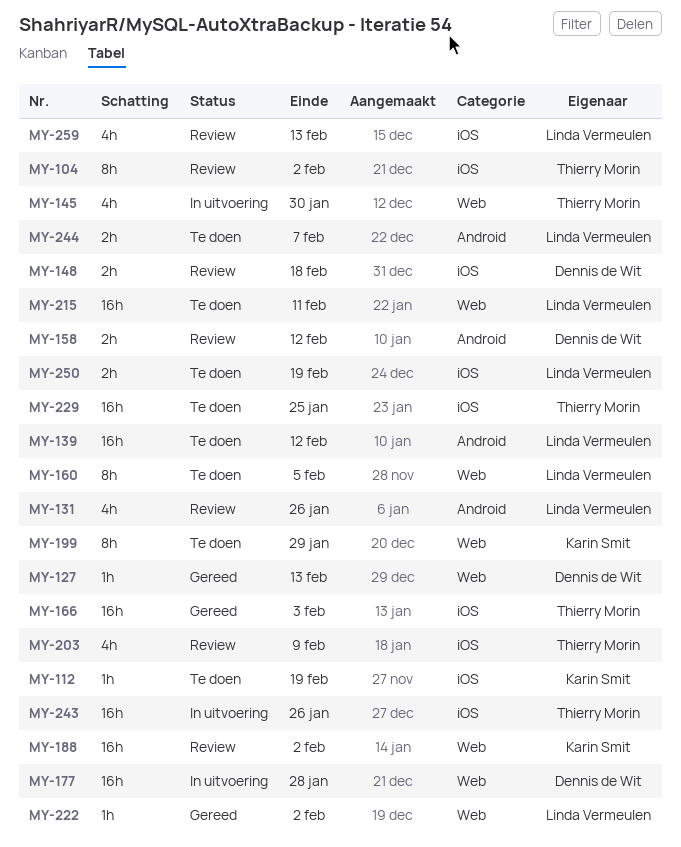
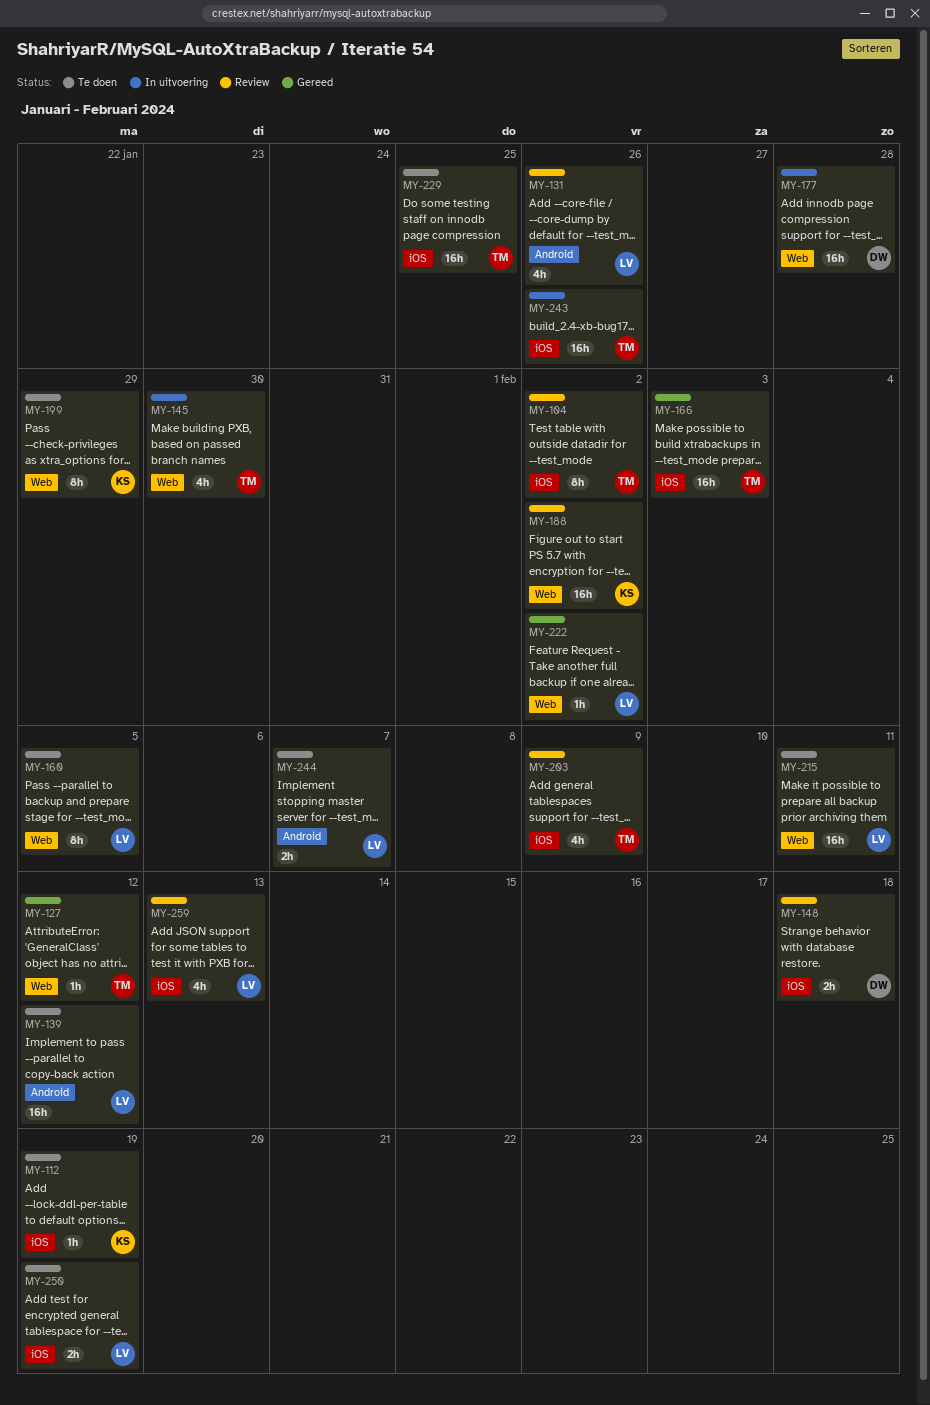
MY-127, owner: Dennis de Wit -> Thierry Morin
MY-127, due: Feb 13 -> Feb 12
MY-158: present -> none

